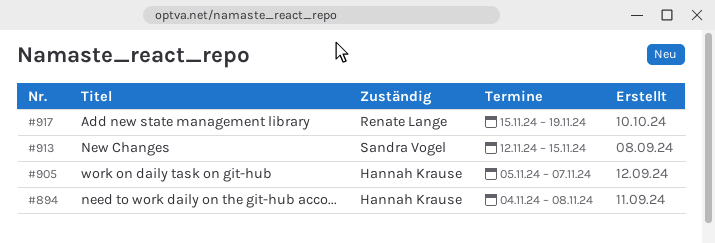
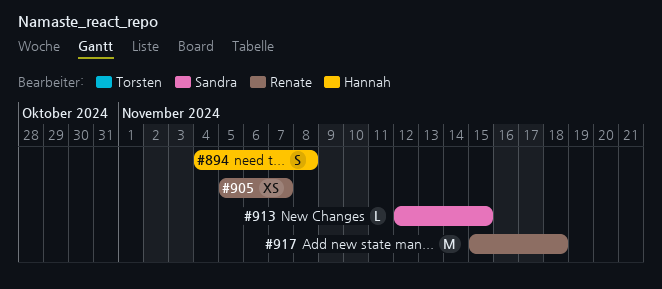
#905, owner: Hannah Krause -> Renate Lange
#917, due: Nov 19 -> Nov 18

